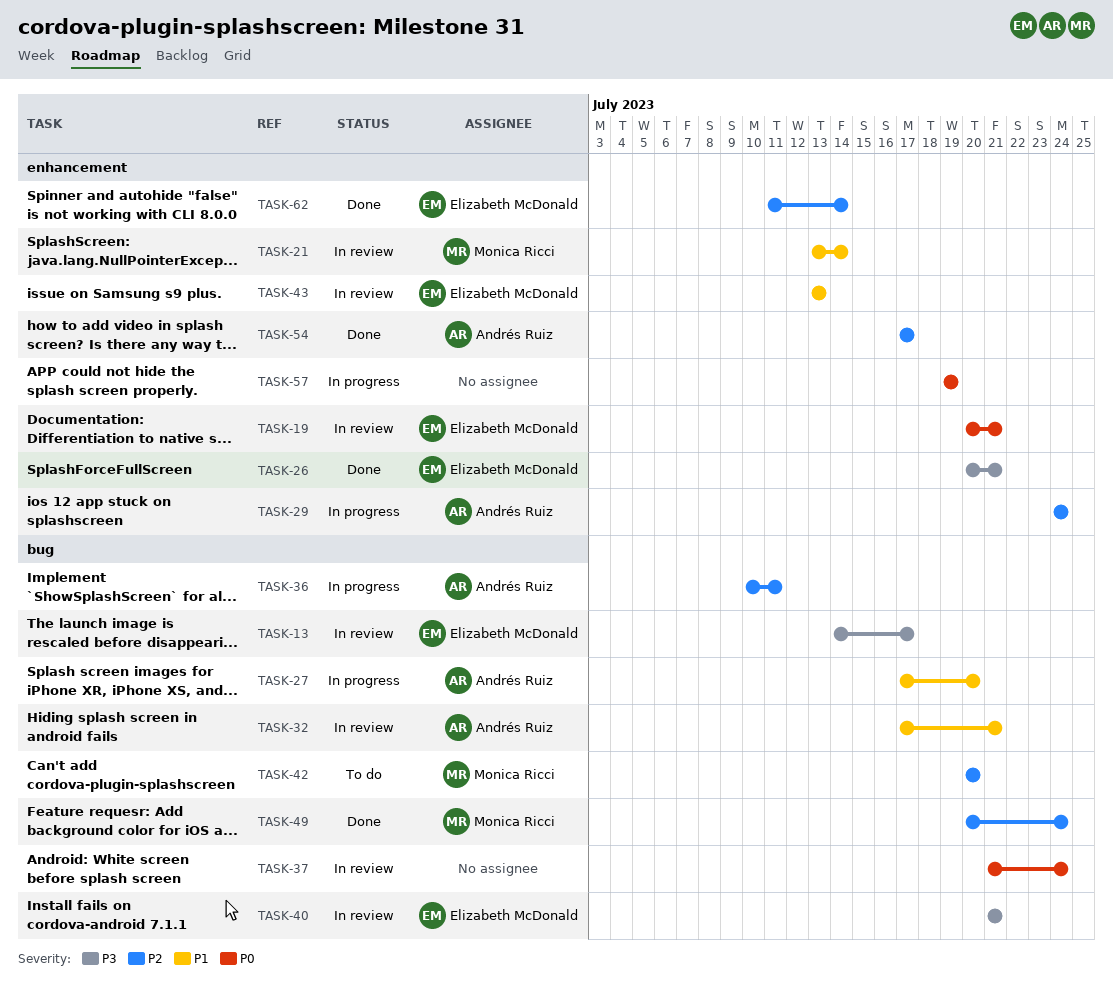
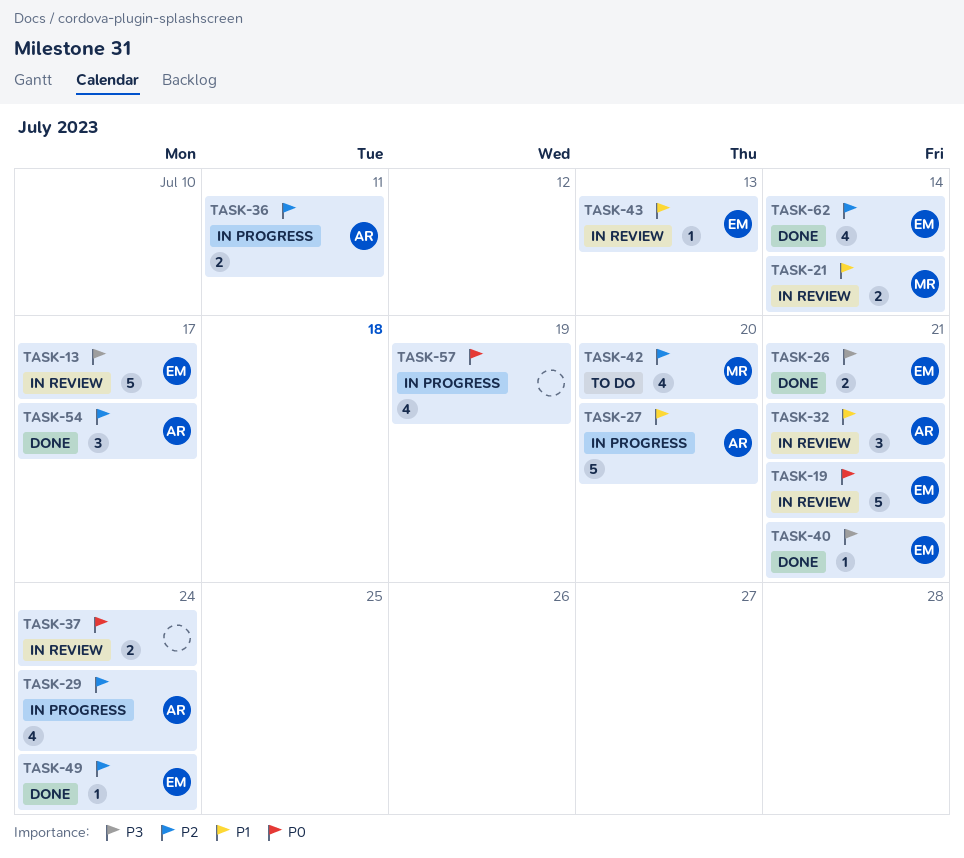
TASK-40, status: In review -> Done
TASK-49, owner: Monica Ricci -> Elizabeth McDonald

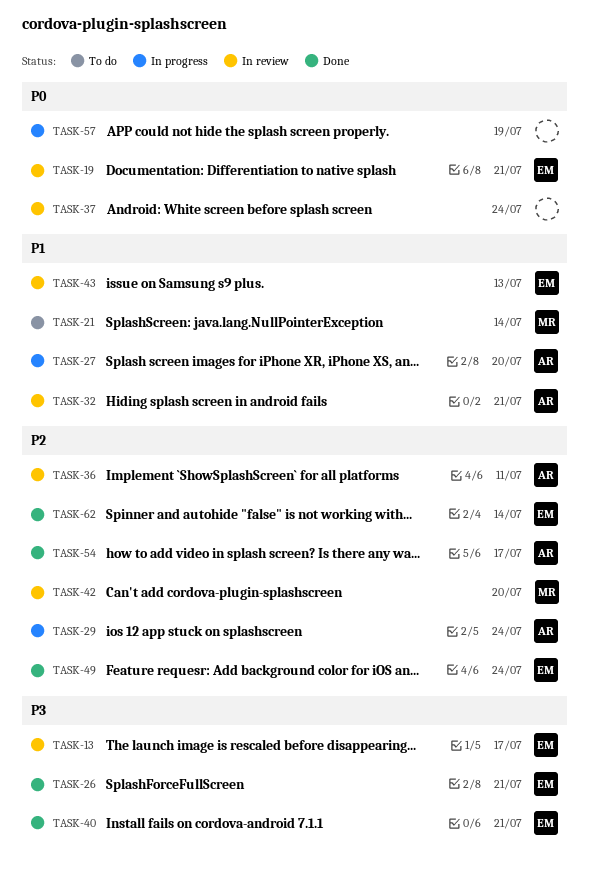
TASK-21, status: In review -> To do
TASK-36, status: In progress -> In review
TASK-42, status: To do -> In review

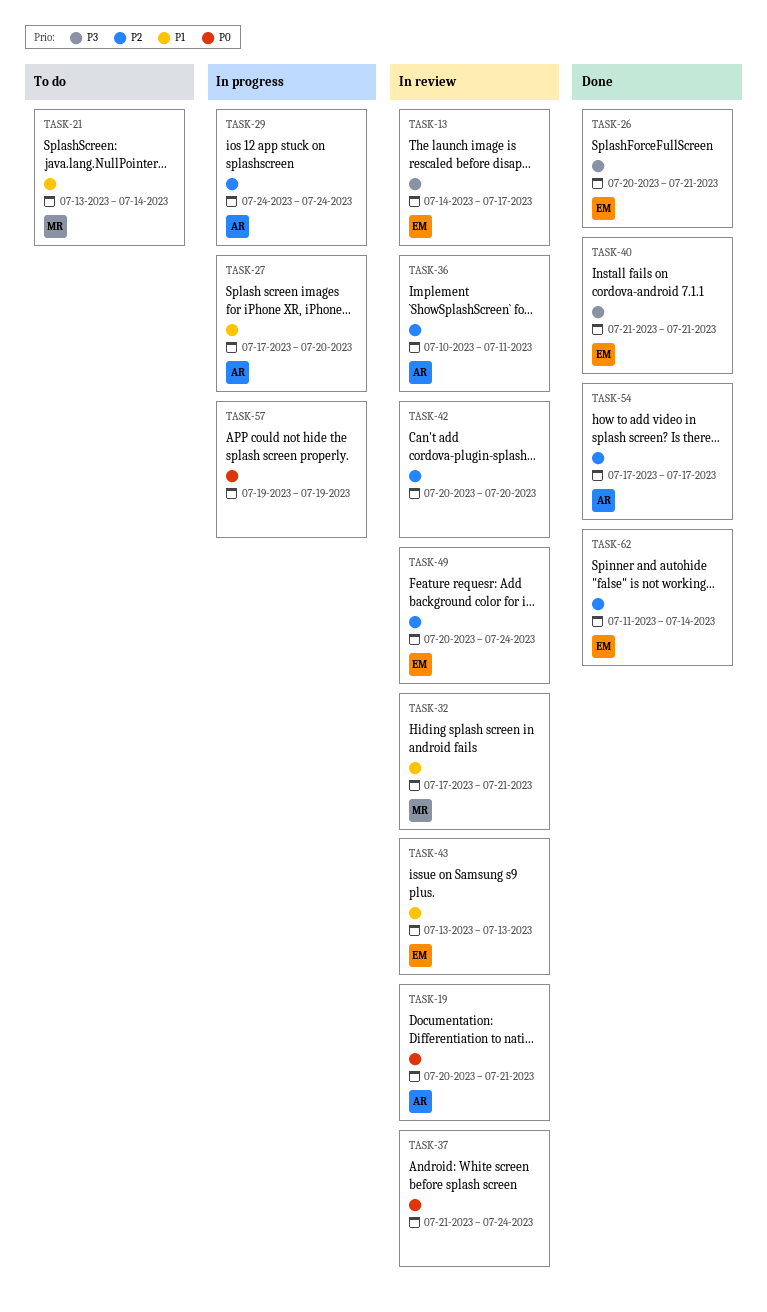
TASK-19, owner: EM -> AR
TASK-32, owner: AR -> MR
TASK-42, owner: MR -> none
TASK-49, status: Done -> In review

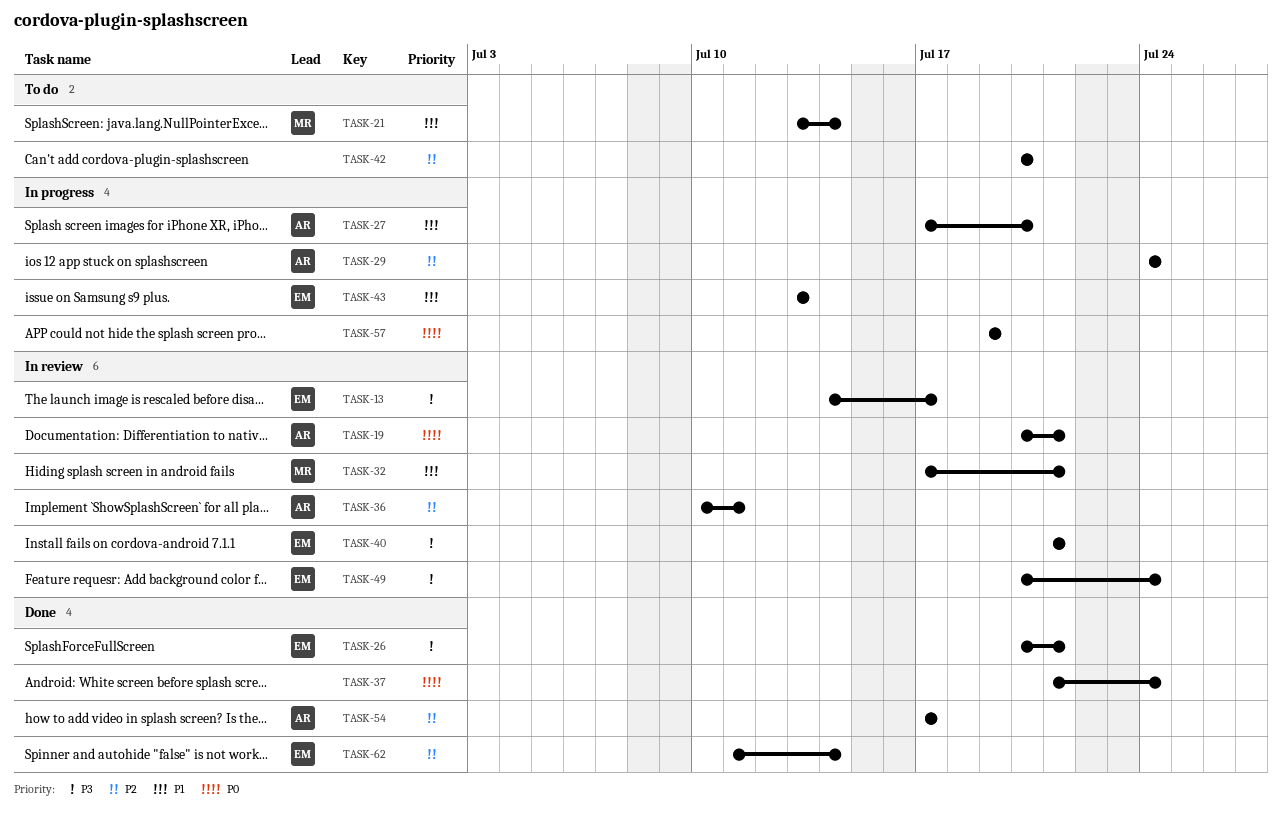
TASK-37, status: In review -> Done
TASK-40, status: Done -> In review
TASK-42, status: In review -> To do
TASK-43, status: In review -> In progress
TASK-49, priority: P2 -> P3

